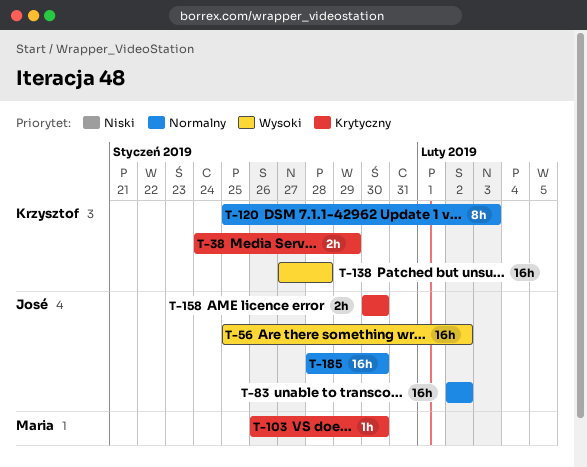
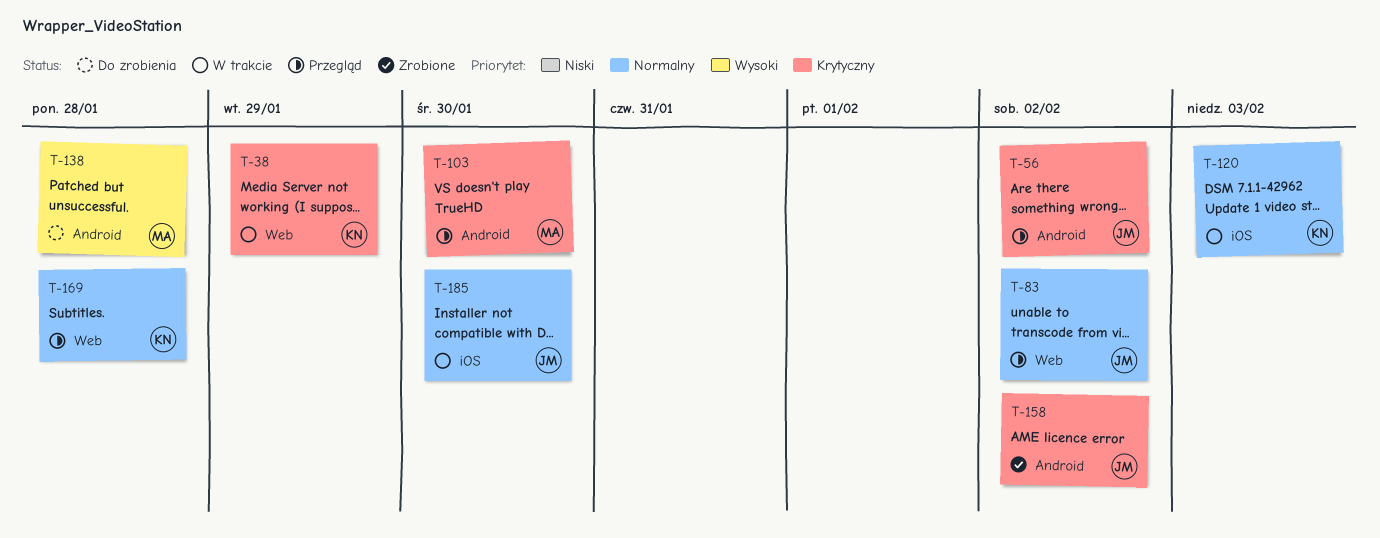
T-56, priority: Wysoki -> Krytyczny
T-138, owner: Krzysztof -> Maria
T-158, due: Jan 30 -> Feb 2
T-169: none -> present

